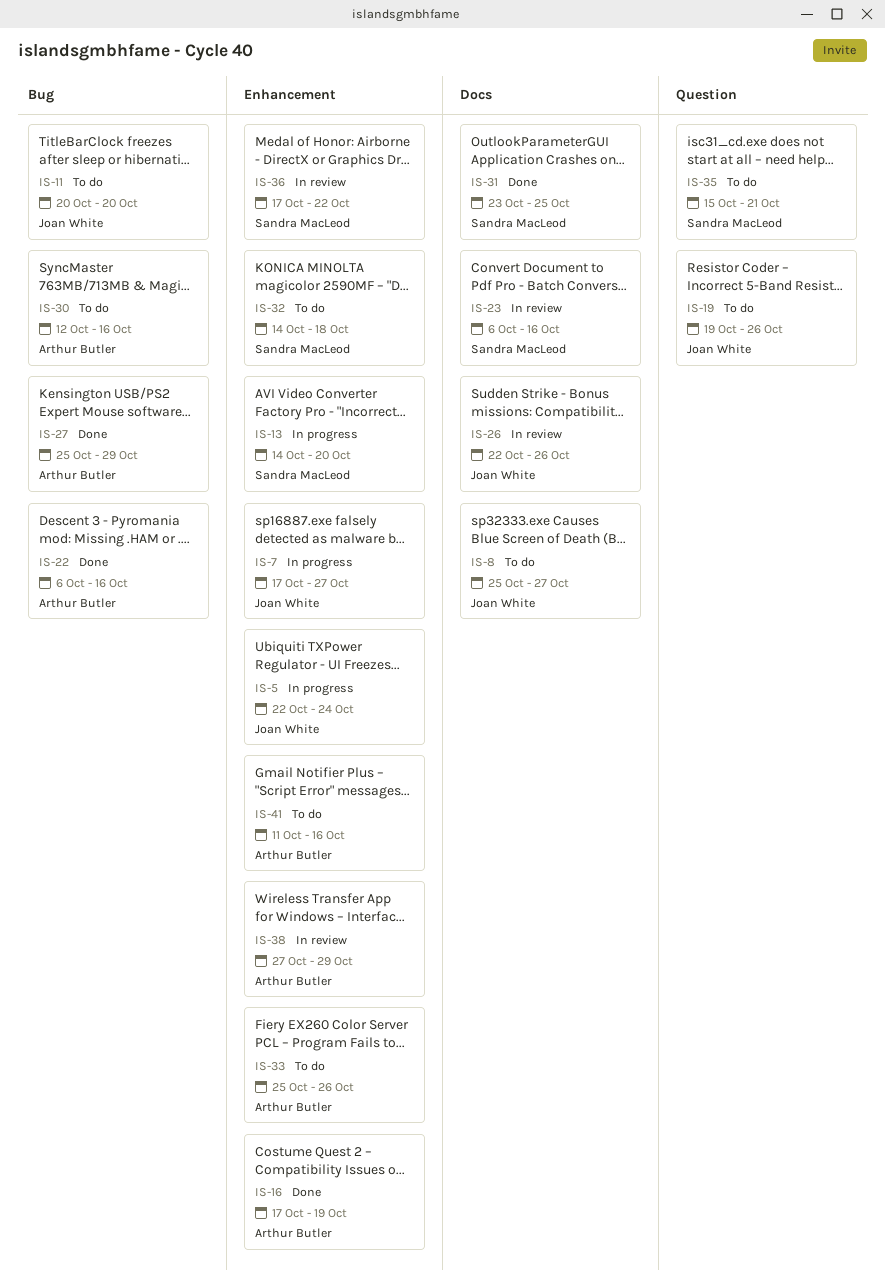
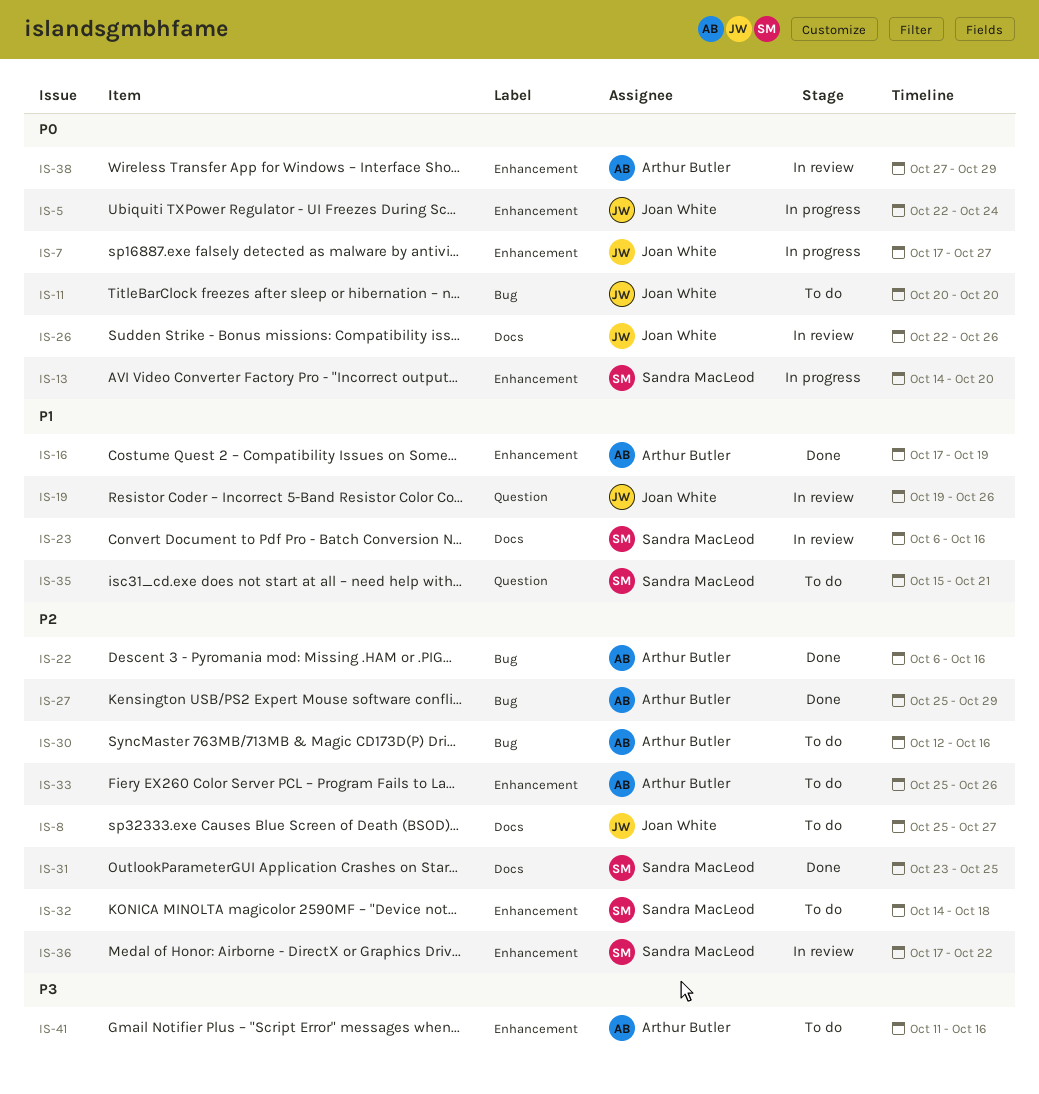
IS-19, status: To do -> In review

